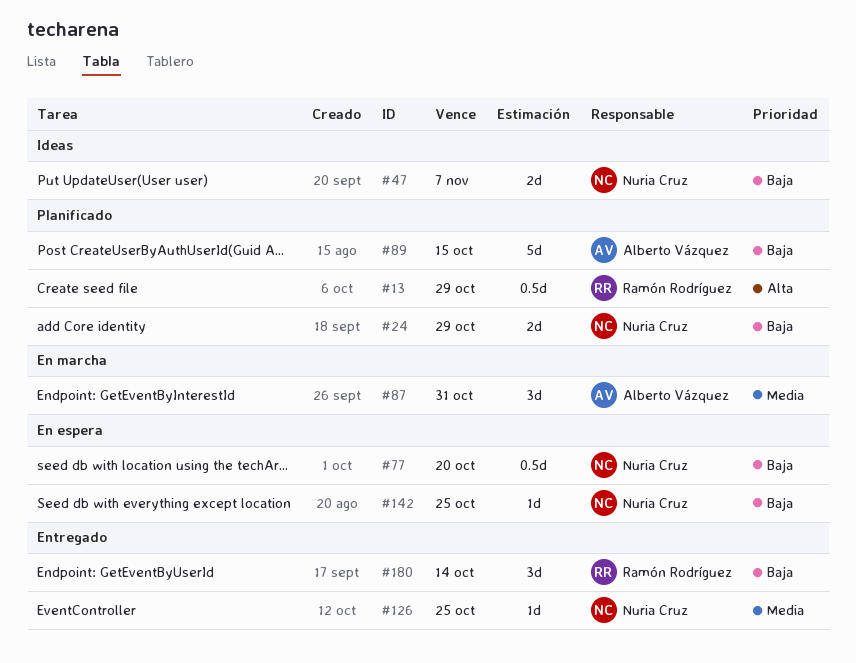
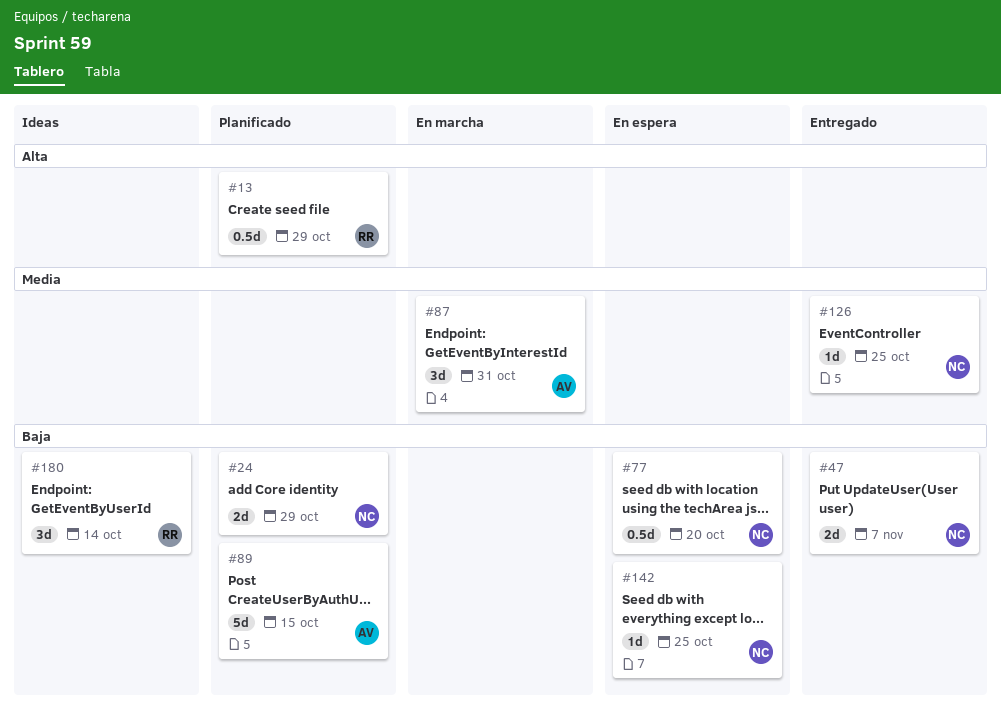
#47, status: Ideas -> Entregado
#180, status: Entregado -> Ideas

